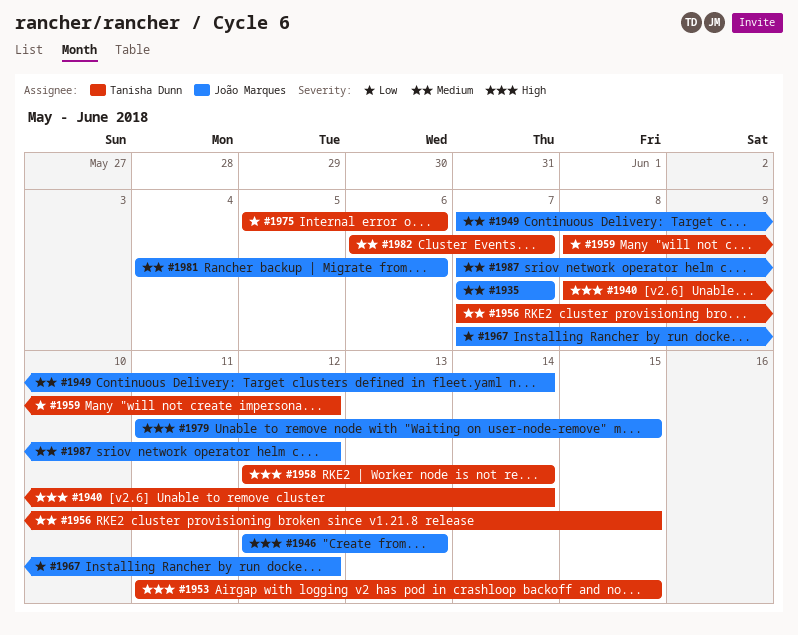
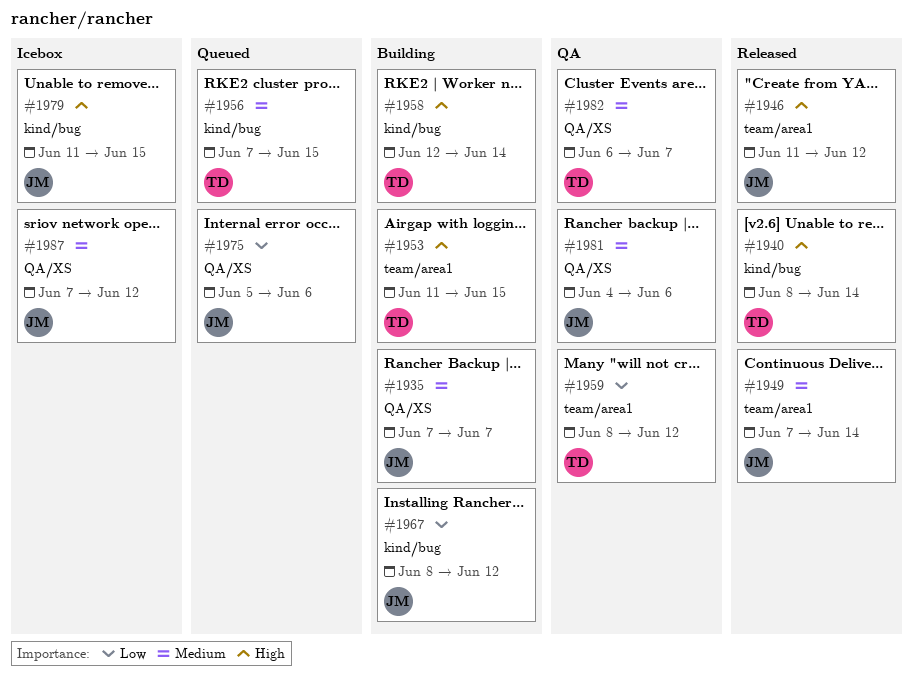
#1946, start: Jun 12 -> Jun 11
#1946, due: Jun 13 -> Jun 12
#1967, start: Jun 7 -> Jun 8
#1975, owner: Tanisha Dunn -> João Marques

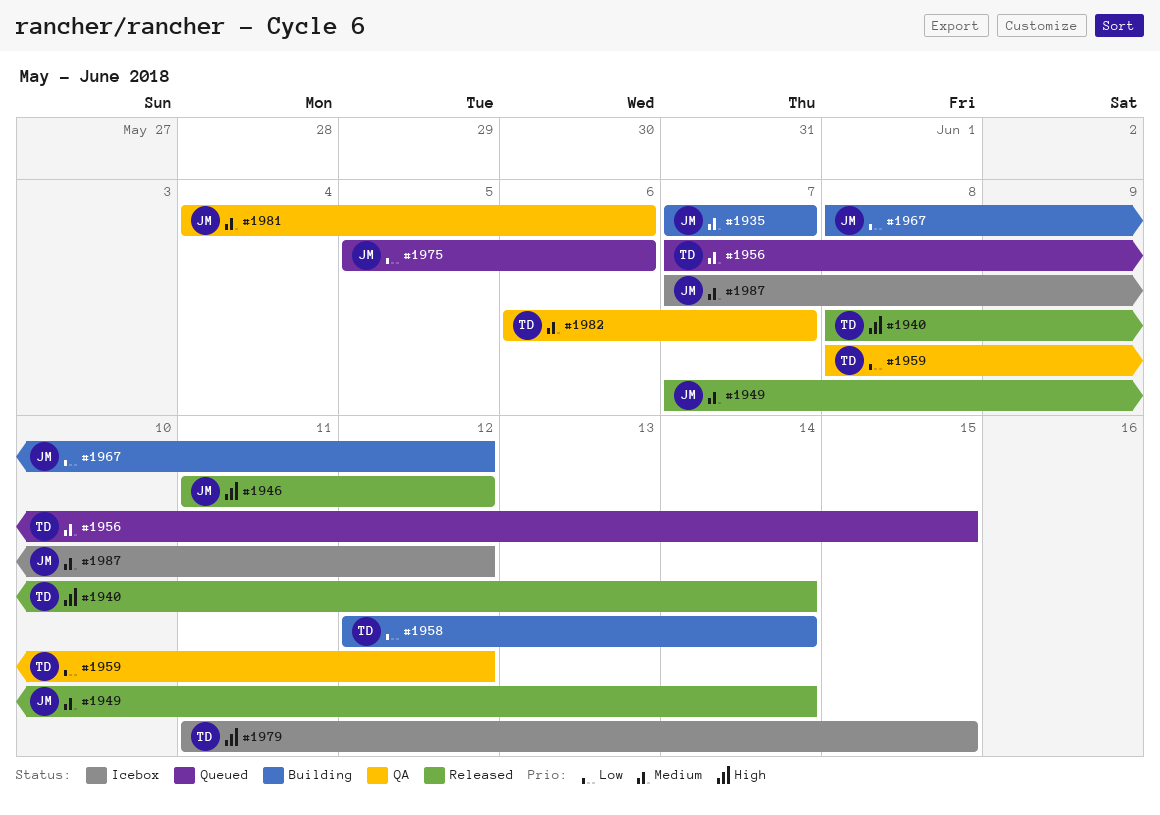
#1953: present -> none
#1958, priority: High -> Low
#1979, owner: JM -> TD

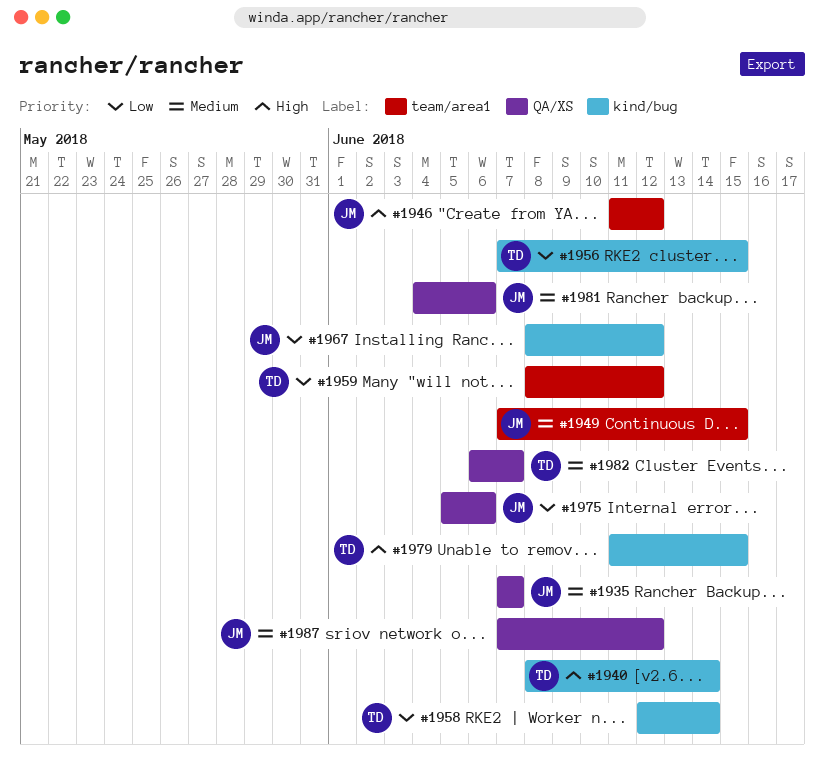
#1949, due: Jun 14 -> Jun 15
#1956, priority: Medium -> Low

